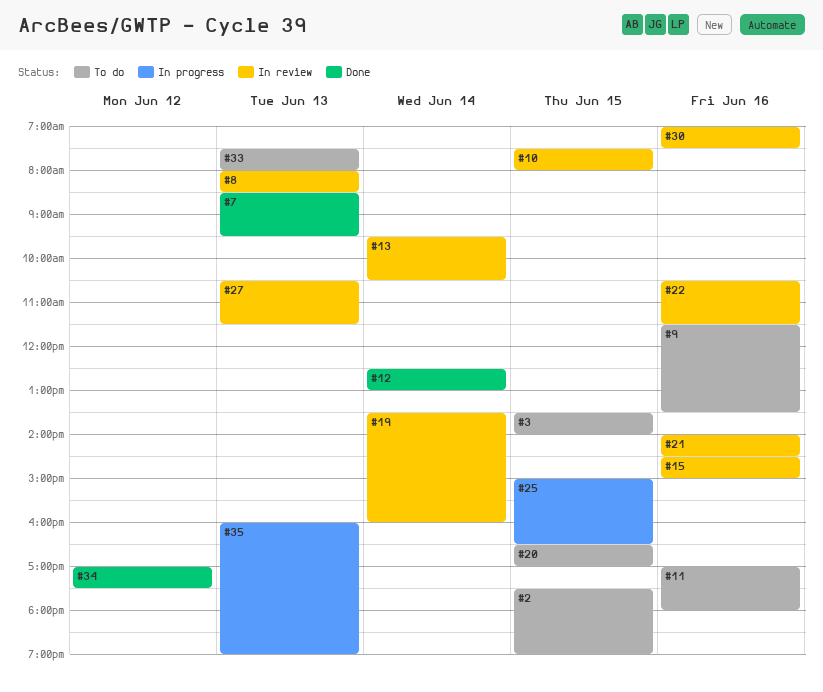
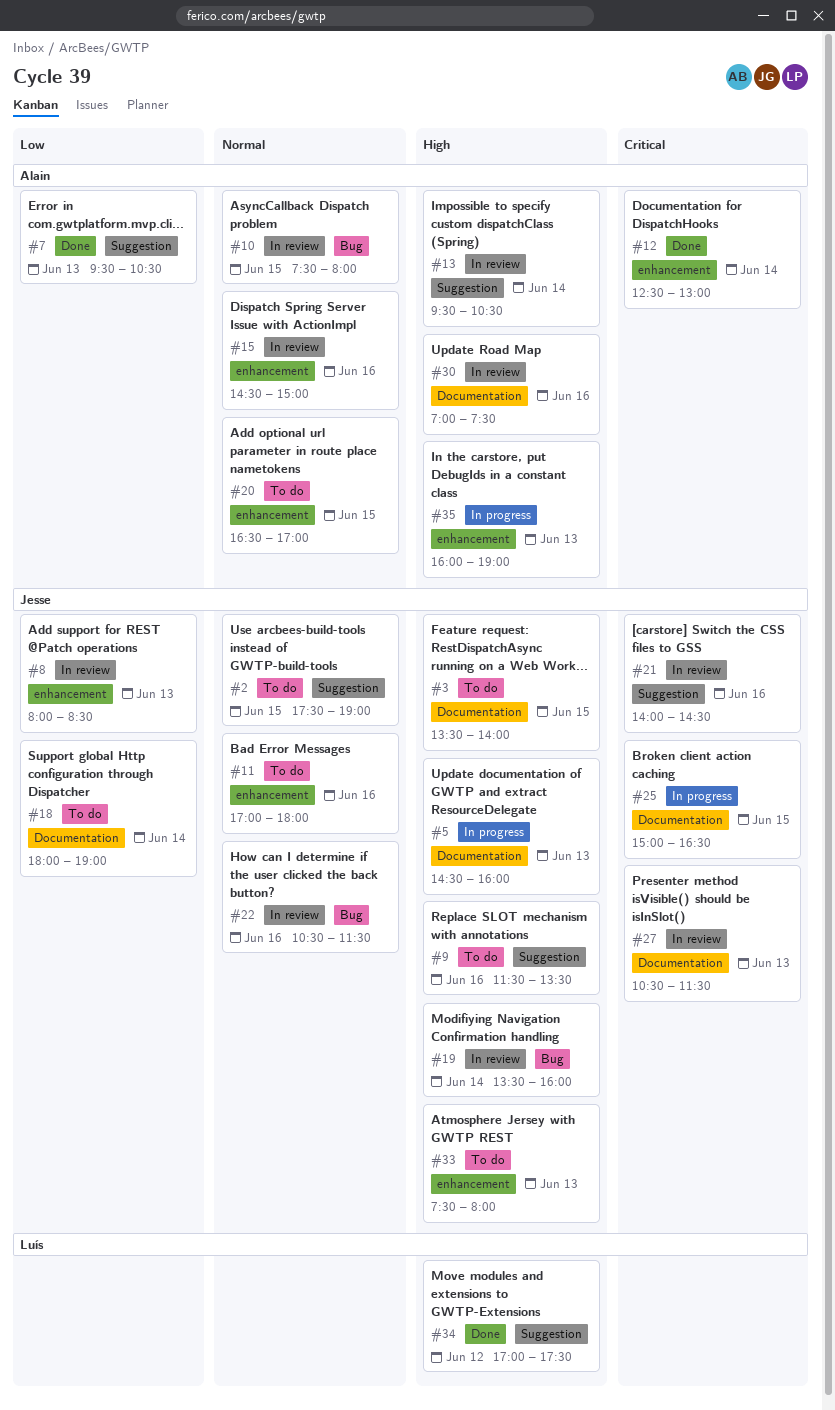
#5: none -> present
#7, begins: 08:30 -> 09:30
#7, ends: 09:30 -> 10:30
#18: none -> present

